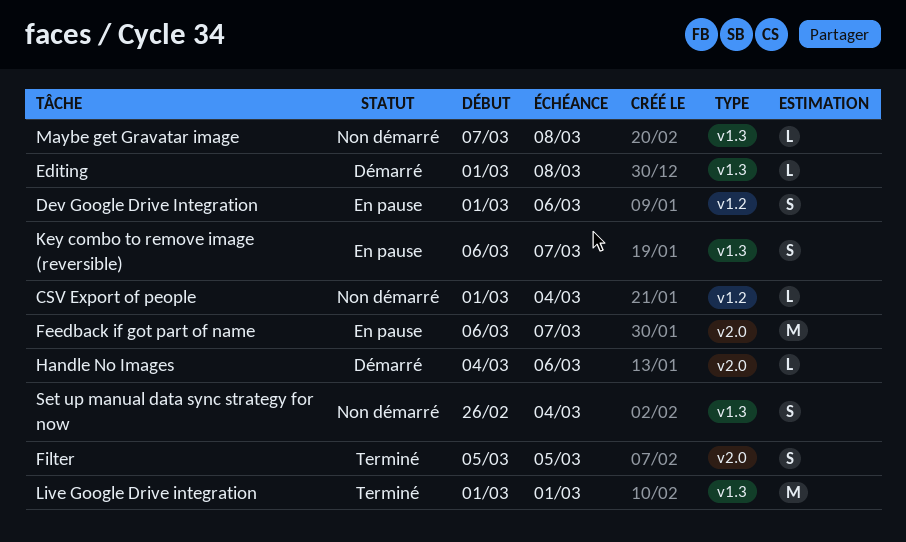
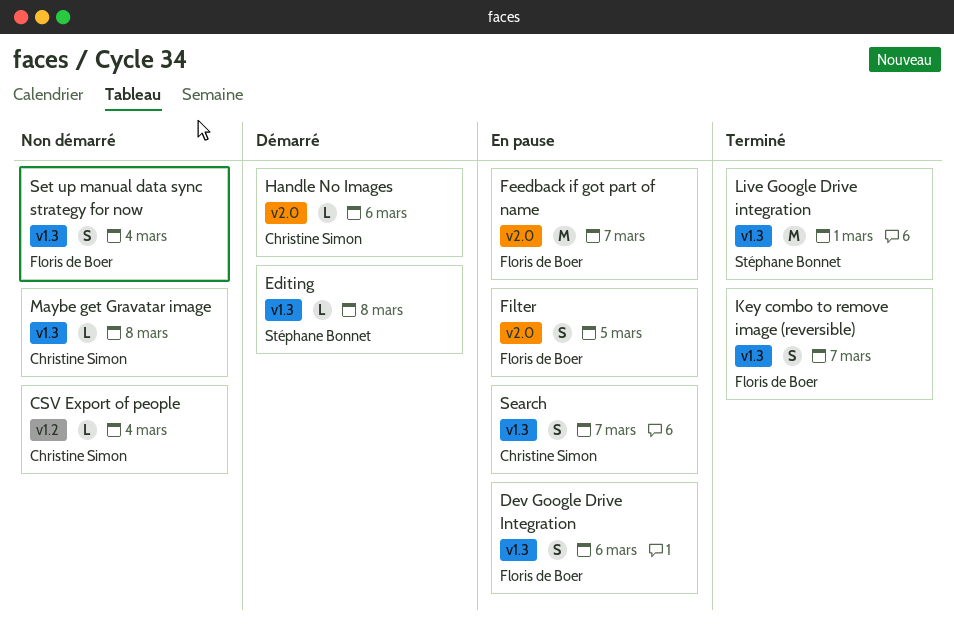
Dev Google Drive Integration, label: v1.2 -> v1.3
Filter, status: Terminé -> En pause
Key combo to remove image (reversible), status: En pause -> Terminé
Search: none -> present

